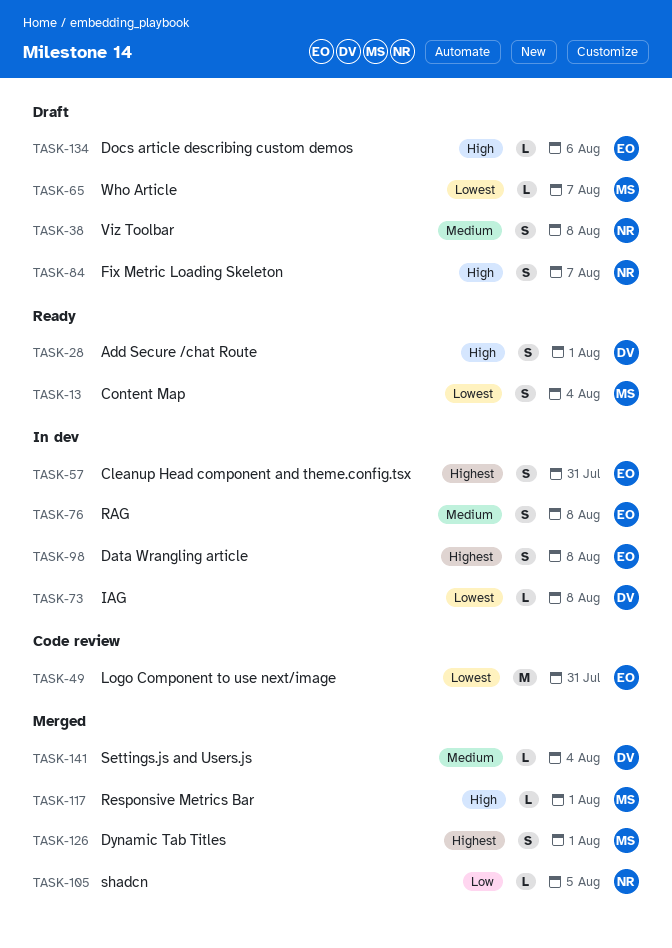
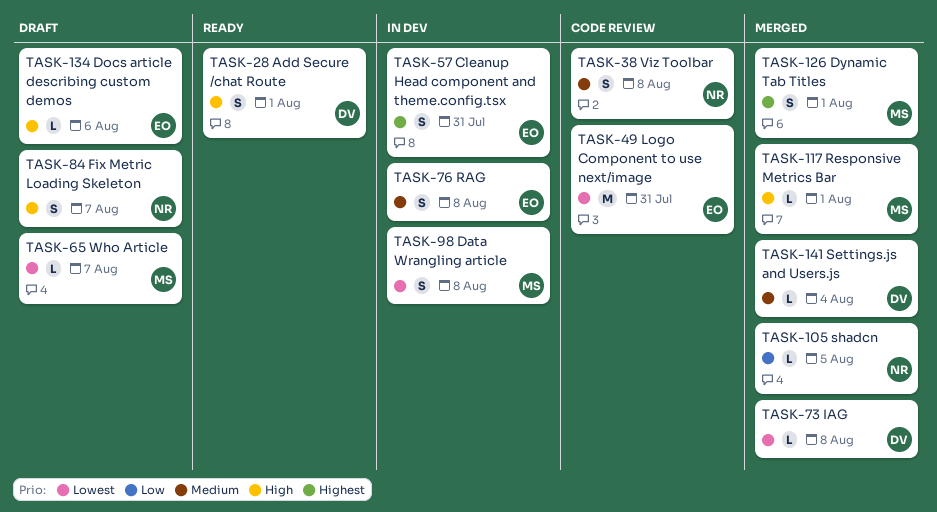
TASK-13: present -> none
TASK-38, status: Draft -> Code review
TASK-73, status: In dev -> Merged
TASK-98, owner: EO -> MS
TASK-98, priority: Highest -> Lowest

